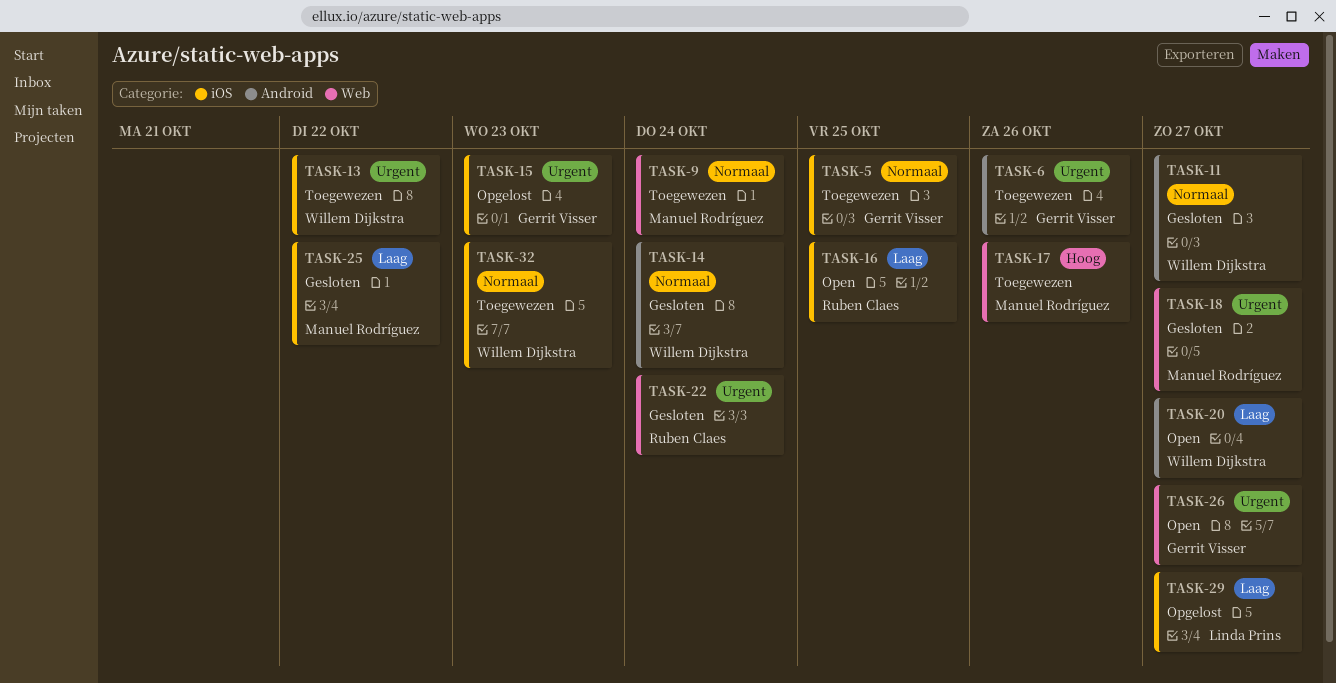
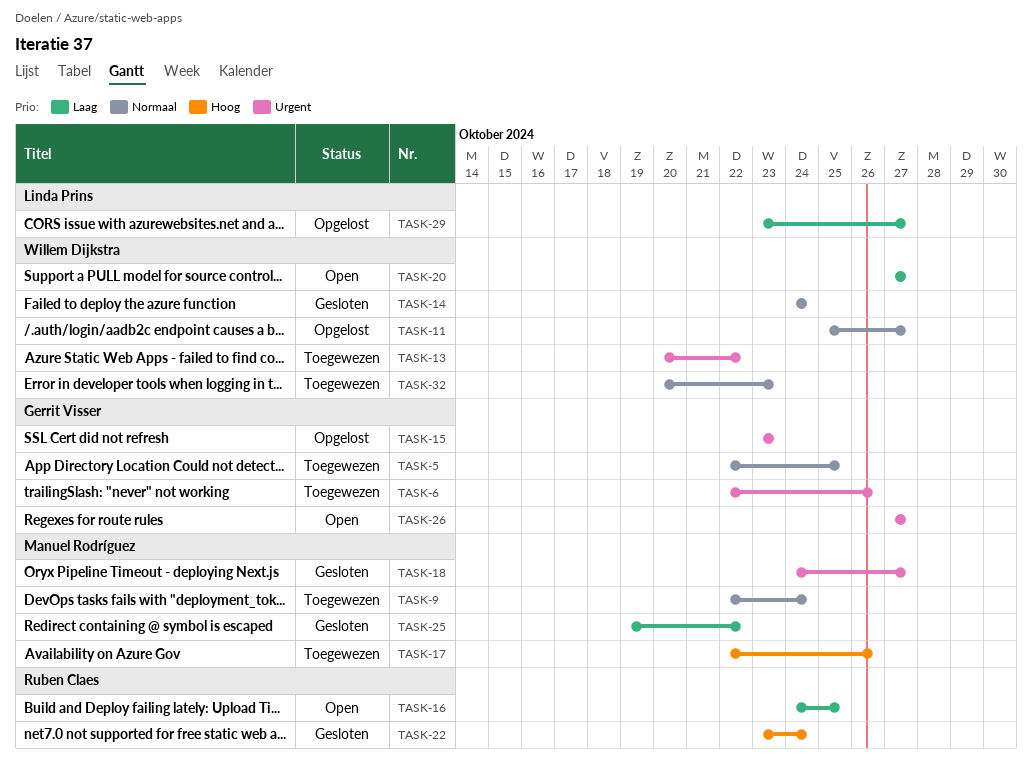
TASK-11, status: Gesloten -> Opgelost
TASK-22, priority: Urgent -> Hoog

